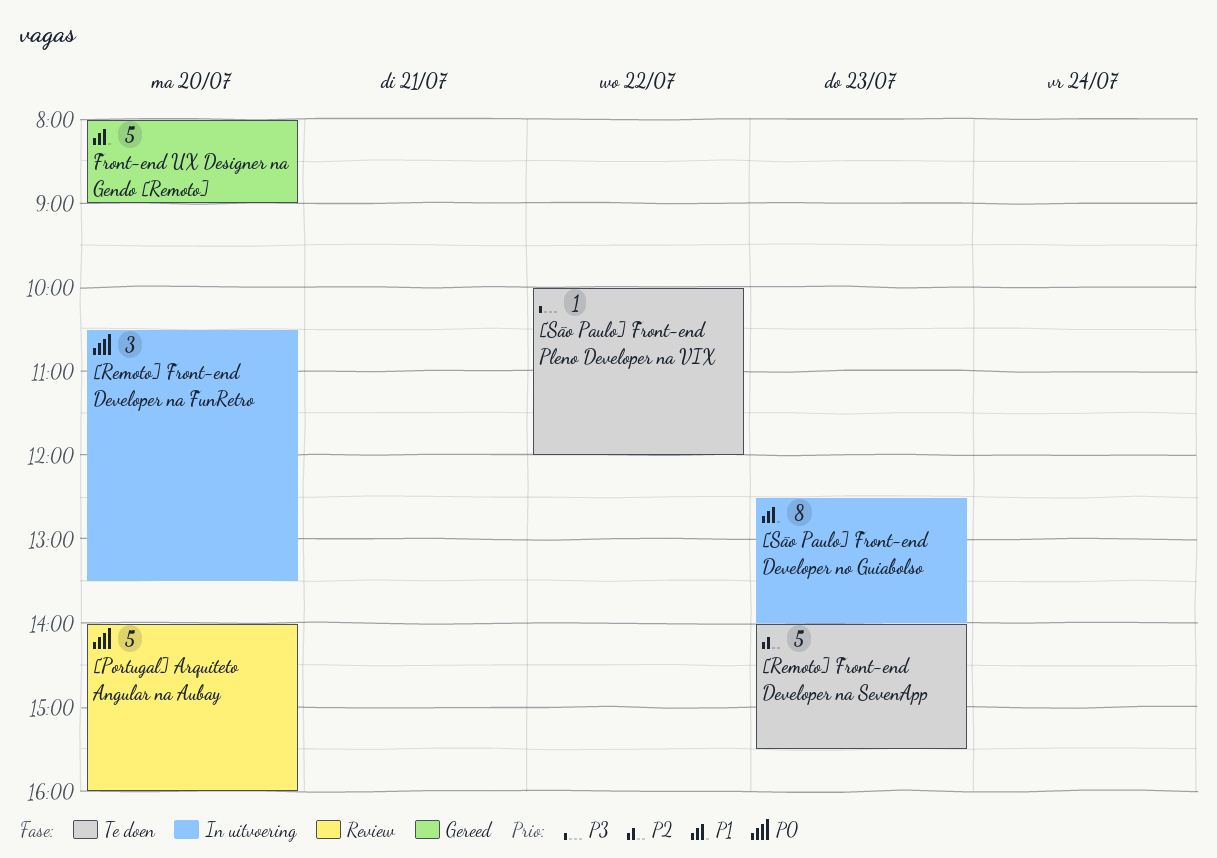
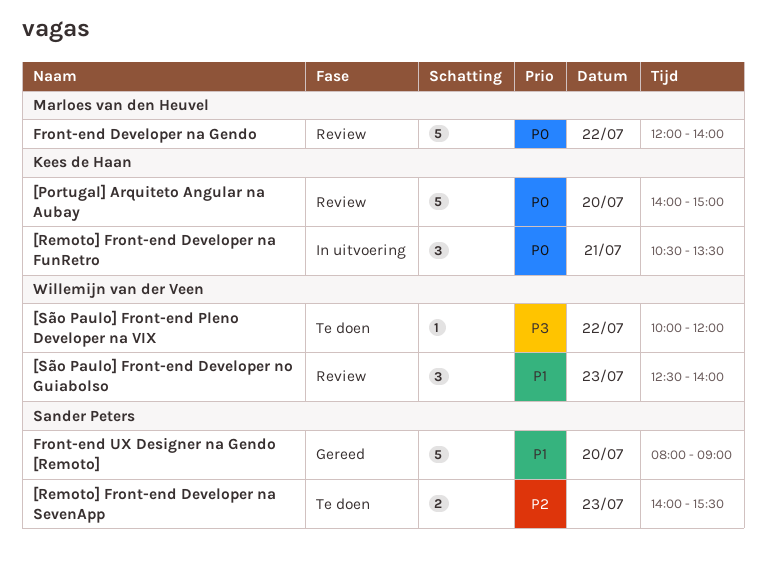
[Portugal] Arquiteto Angular na Aubay, ends: 16:00 -> 15:00
[Remoto] Front-end Developer na FunRetro, day: Jul 20 -> Jul 21
[Remoto] Front-end Developer na SevenApp, estimate: 5 -> 2
[São Paulo] Front-end Developer no Guiabolso, status: In uitvoering -> Review
[São Paulo] Front-end Developer no Guiabolso, estimate: 8 -> 3
Front-end Developer na Gendo: none -> present

